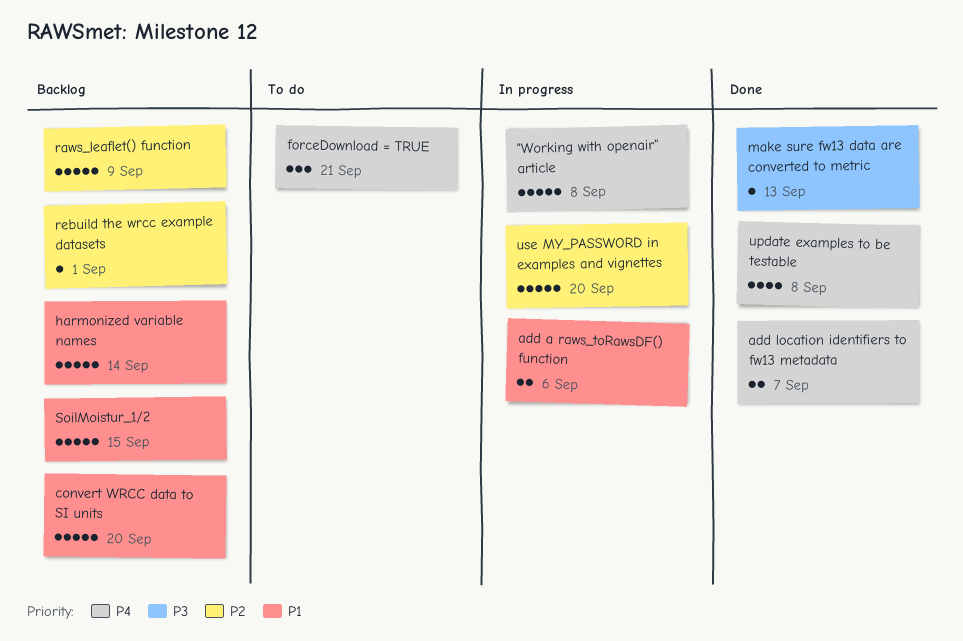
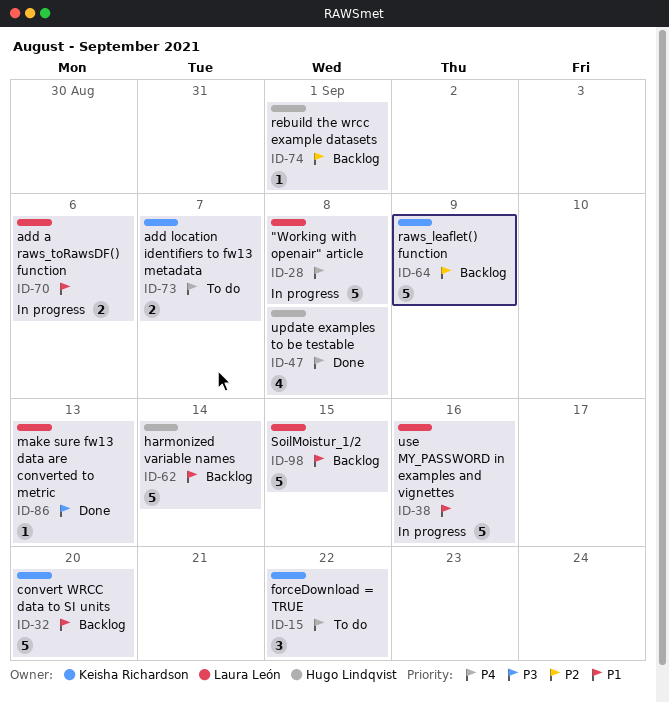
add location identifiers to fw13 metadata, status: Done -> To do
forceDownload = TRUE, due: Sep 21 -> Sep 22
use MY_PASSWORD in examples and vignettes, priority: P2 -> P1
use MY_PASSWORD in examples and vignettes, due: Sep 20 -> Sep 16

